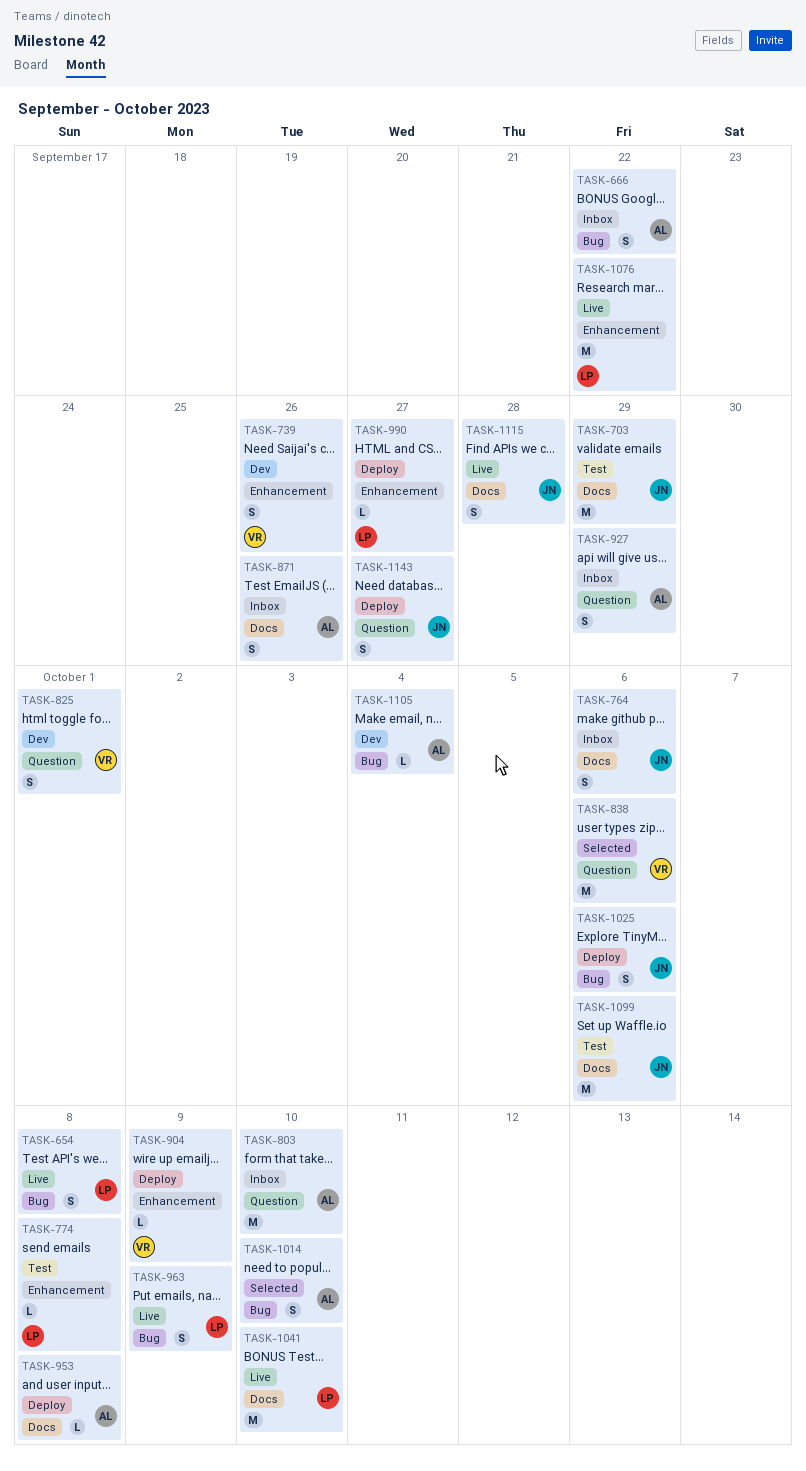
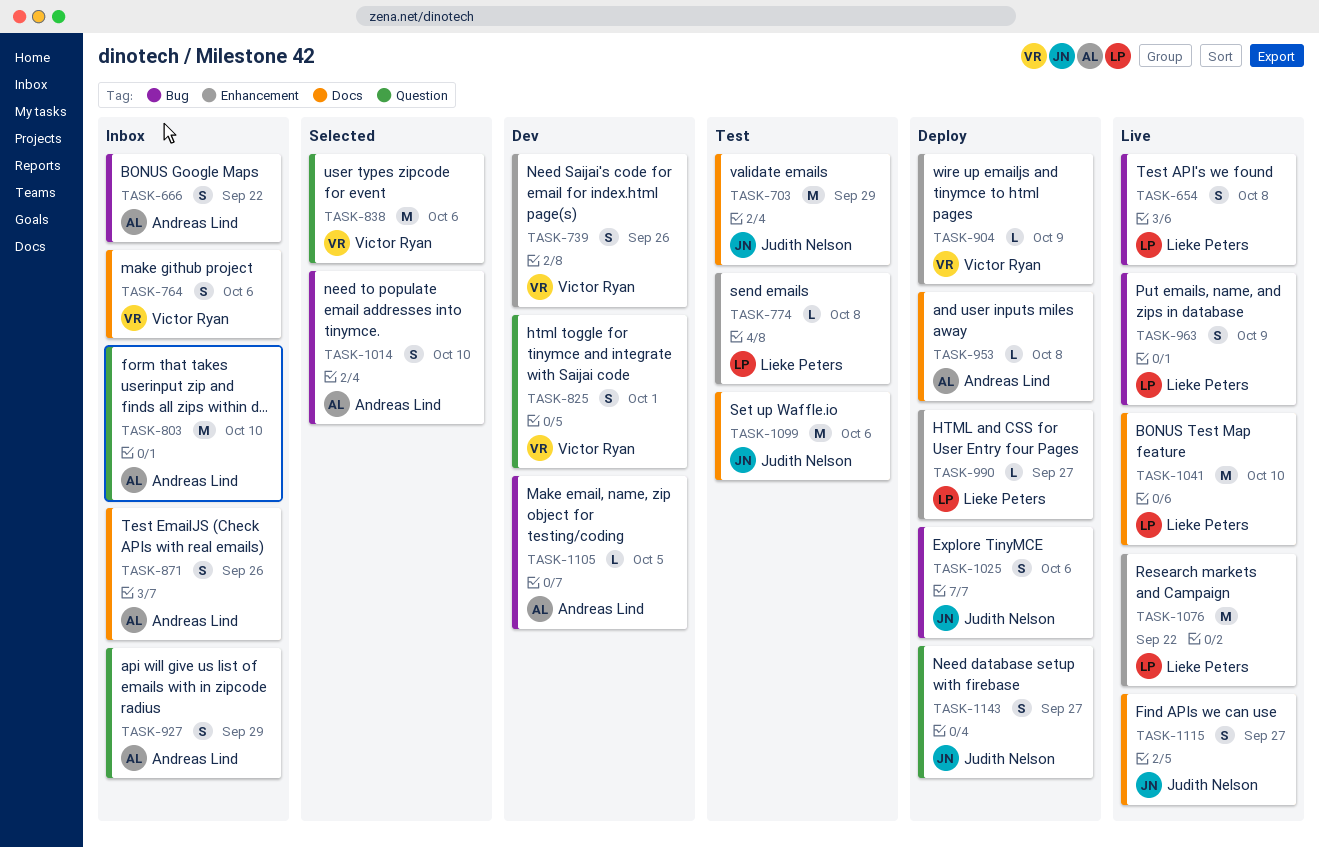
TASK-764, owner: Judith Nelson -> Victor Ryan
TASK-1105, due: Oct 4 -> Oct 5
TASK-1115, due: Sep 28 -> Sep 27

